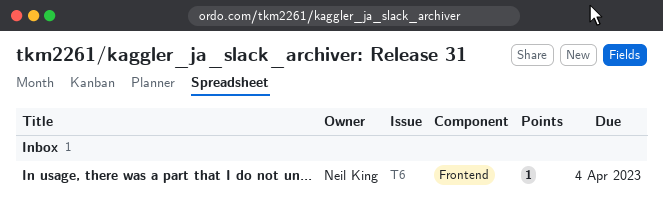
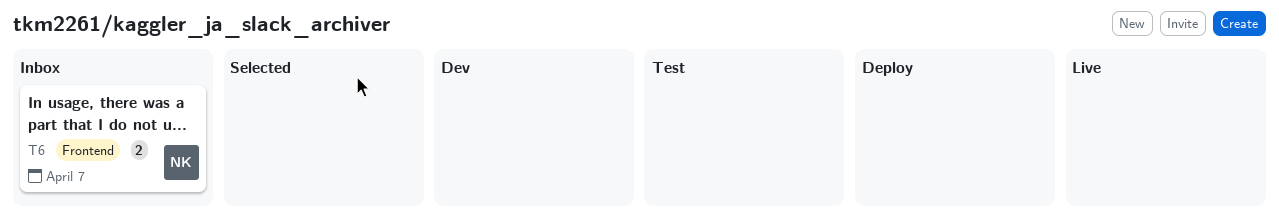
T6, estimate: 1 -> 2
T6, due: Apr 4 -> Apr 7

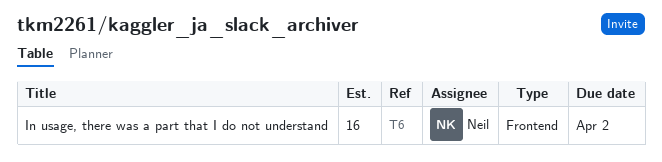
T6, estimate: 2 -> 16
T6, due: Apr 7 -> Apr 2

